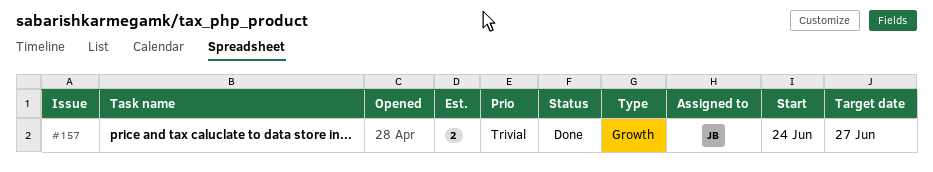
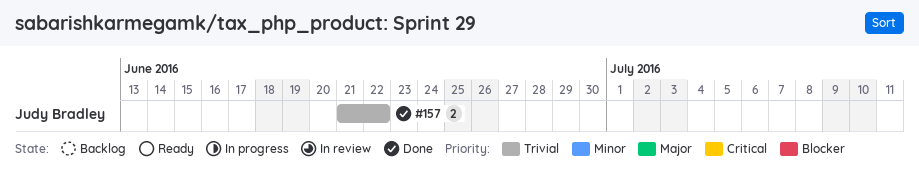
#157, start: Jun 24 -> Jun 21
#157, due: Jun 27 -> Jun 22

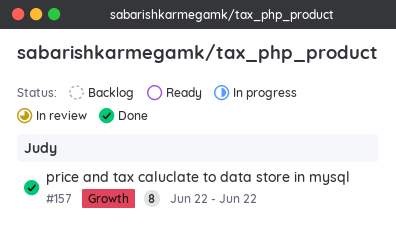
#157, estimate: 2 -> 8
#157, start: Jun 21 -> Jun 22

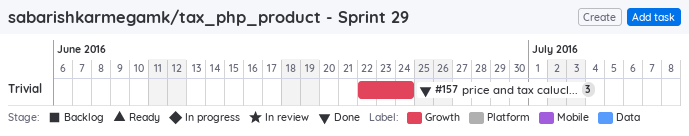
#157, estimate: 8 -> 3
#157, due: Jun 22 -> Jun 24

